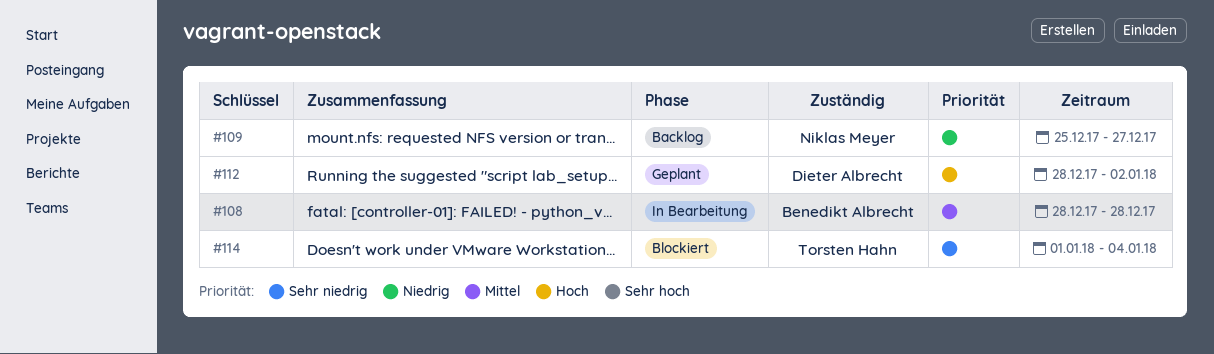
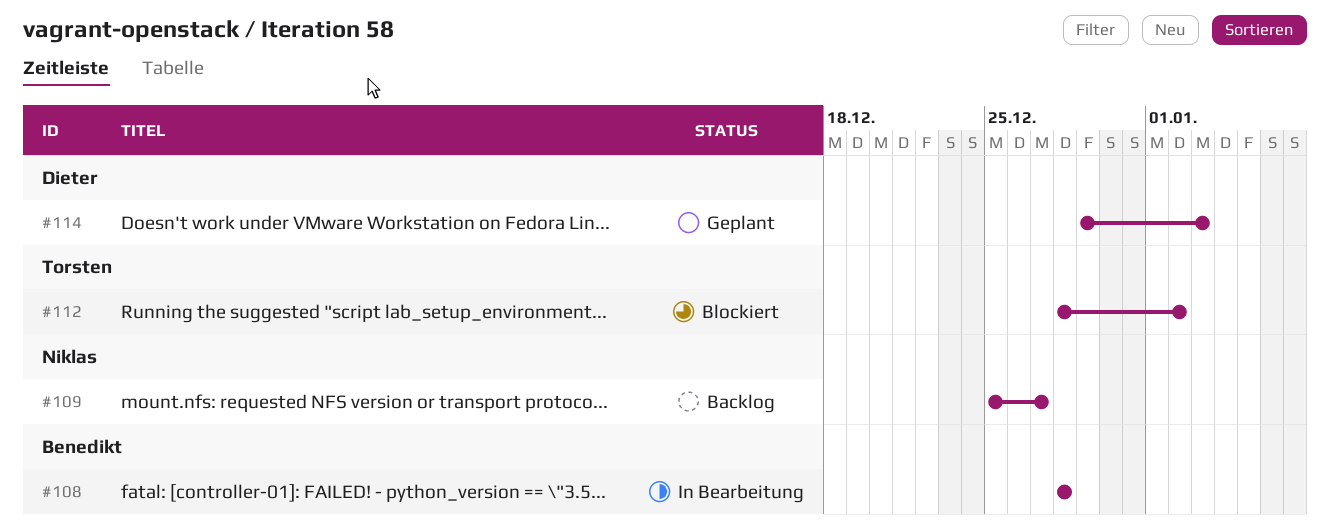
#112, status: Geplant -> Blockiert
#112, owner: Dieter Albrecht -> Torsten Hahn
#114, status: Blockiert -> Geplant
#114, owner: Torsten Hahn -> Dieter Albrecht
#114, start: Jan 1 -> Dec 29
#114, due: Jan 4 -> Jan 3

